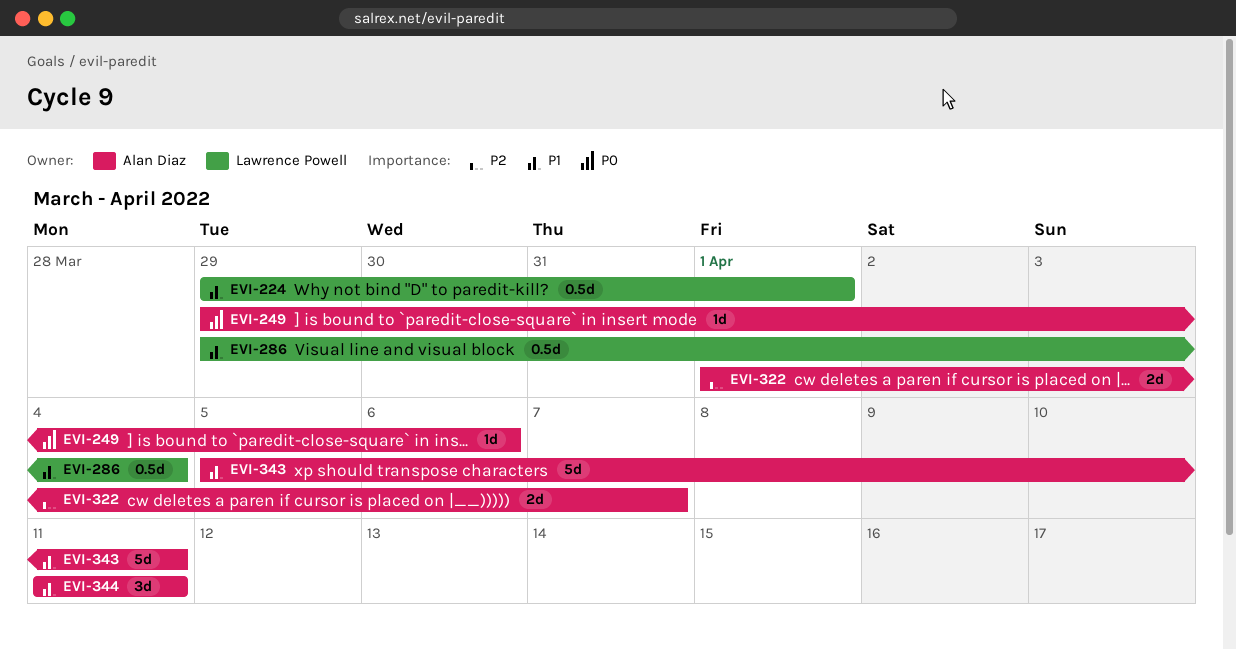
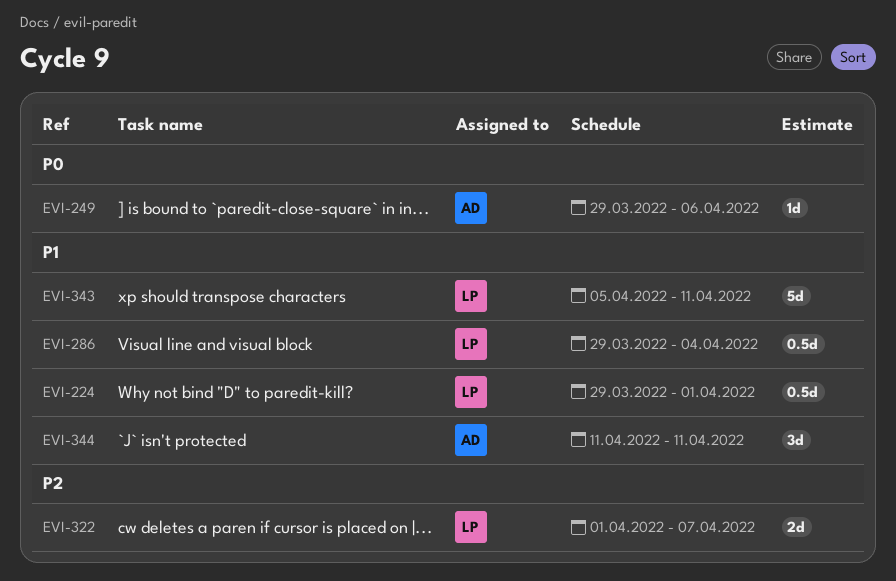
EVI-322, owner: Alan Diaz -> Lawrence Powell
EVI-343, owner: Alan Diaz -> Lawrence Powell

